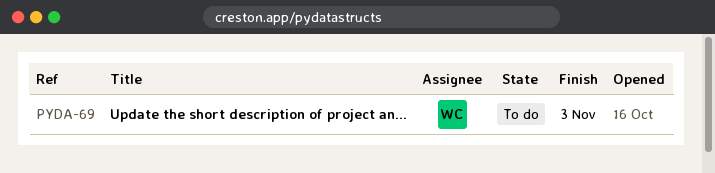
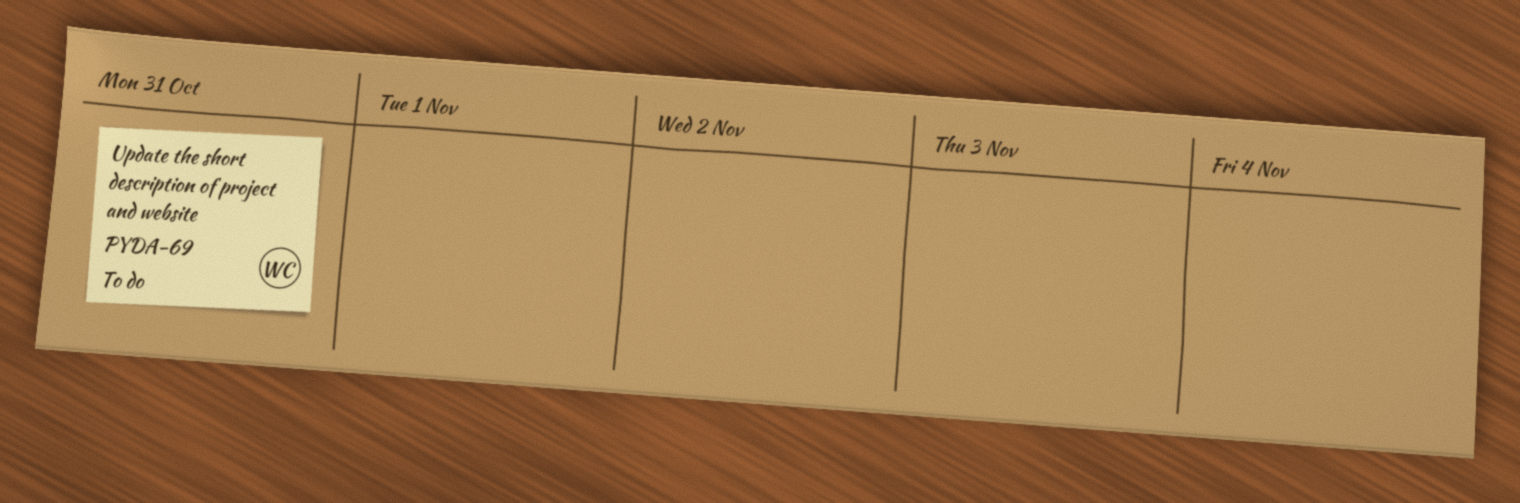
PYDA-69, due: Nov 3 -> Oct 31

